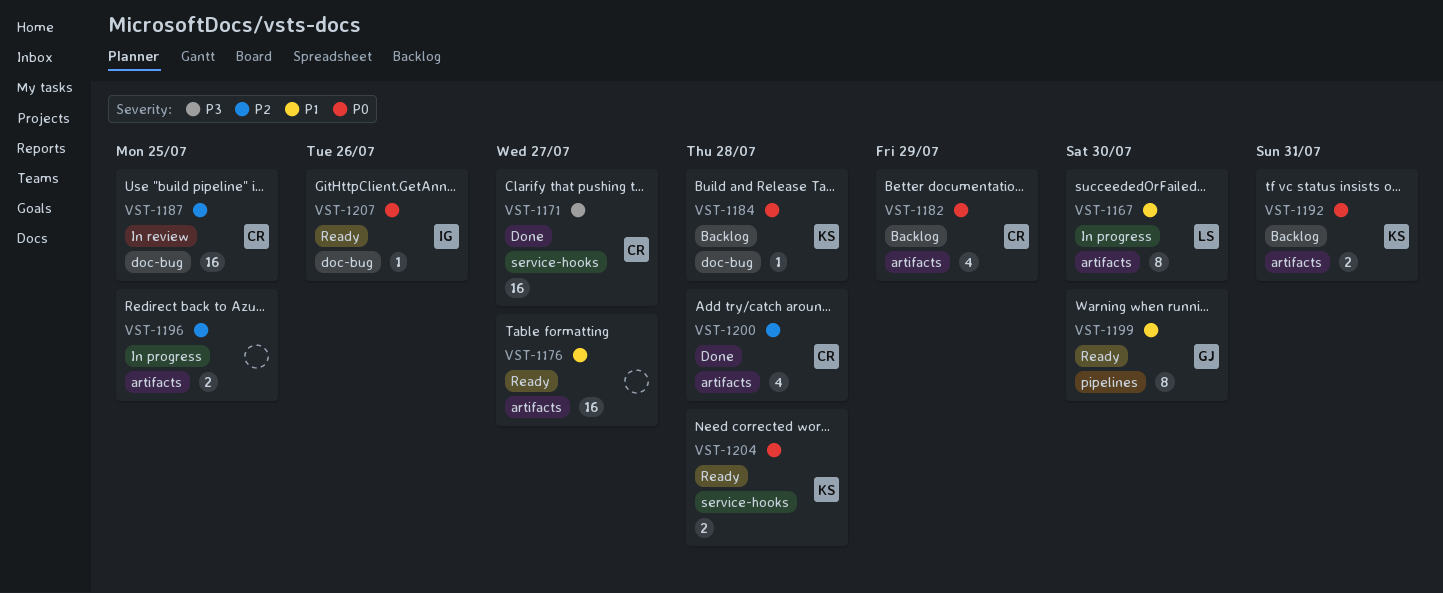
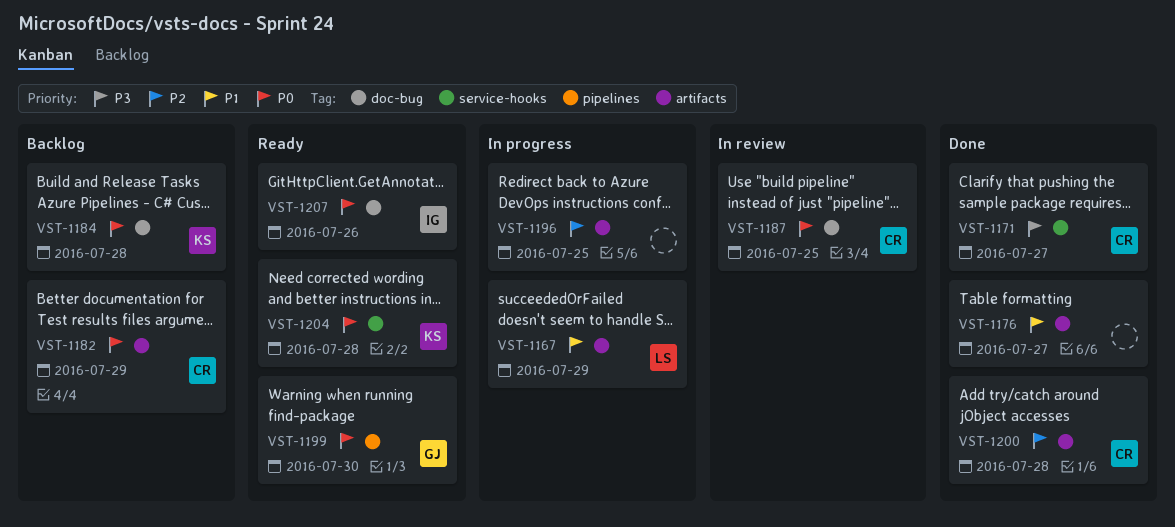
VST-1167, due: Jul 30 -> Jul 29
VST-1176, status: Ready -> Done
VST-1187, priority: P2 -> P0
VST-1192: present -> none
VST-1199, priority: P1 -> P0

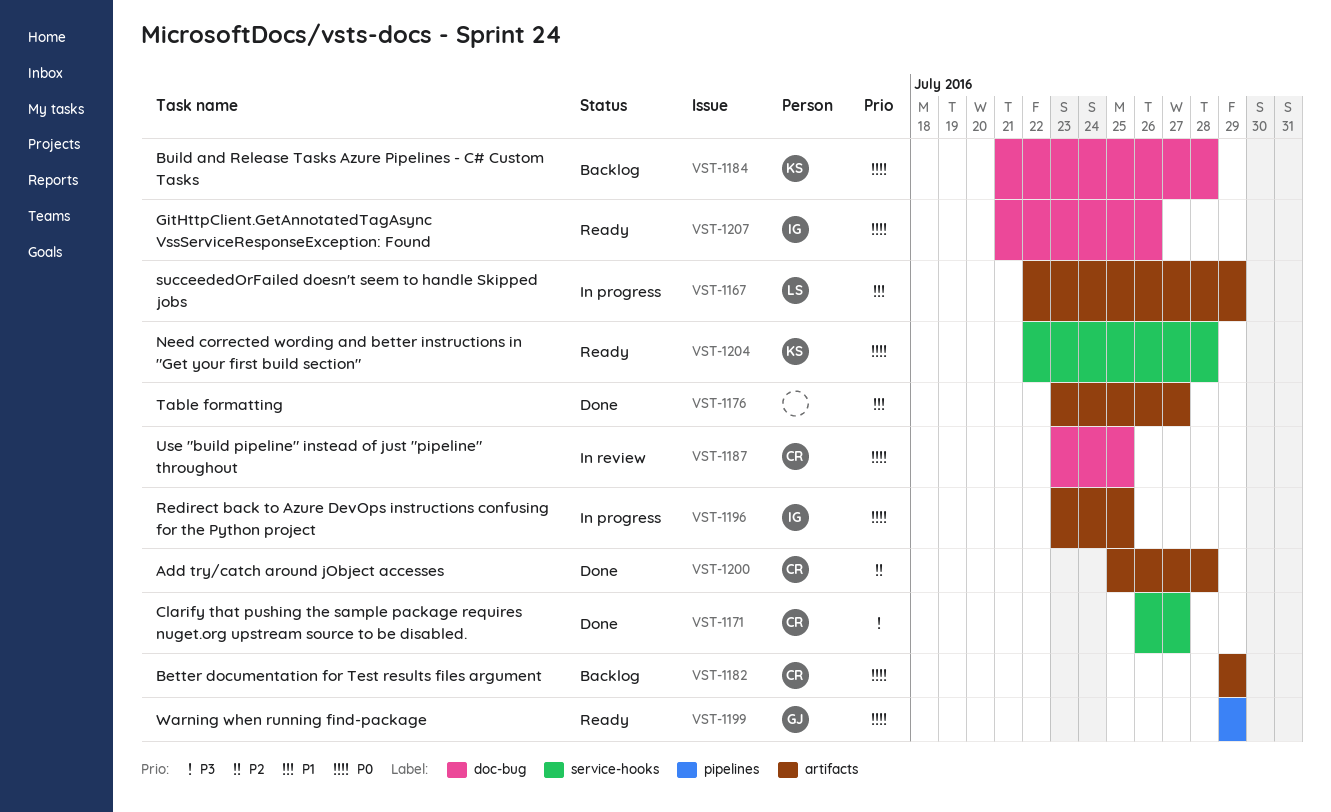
VST-1196, owner: none -> IG
VST-1196, priority: P2 -> P0
VST-1199, due: Jul 30 -> Jul 29

